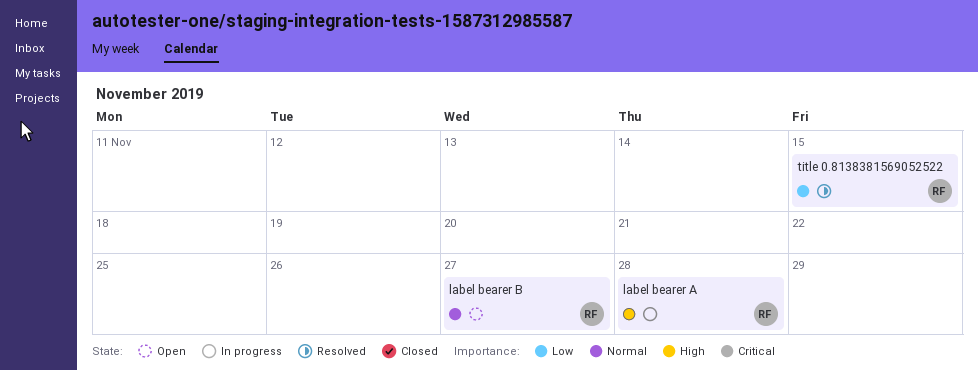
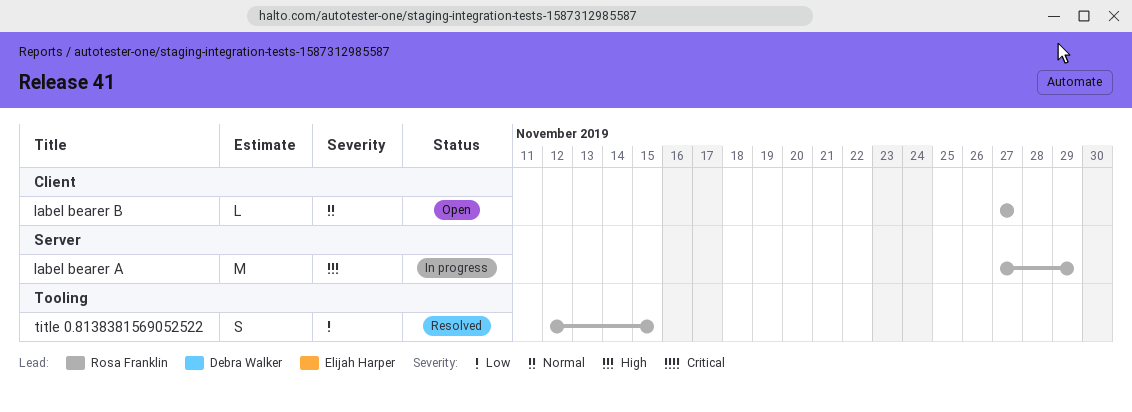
label bearer A, due: Nov 28 -> Nov 29

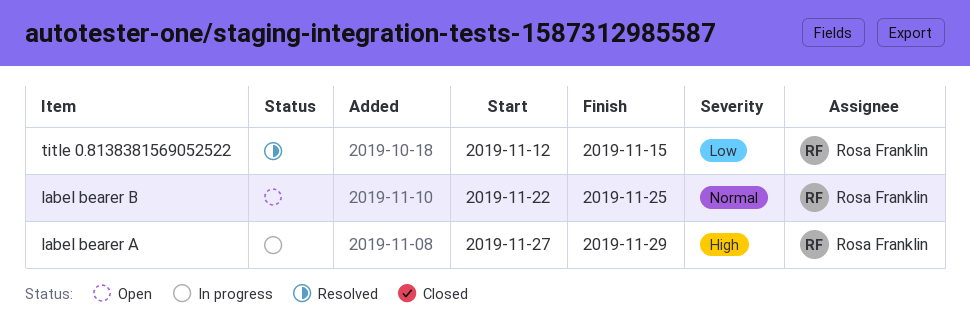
label bearer B, start: Nov 27 -> Nov 22
label bearer B, due: Nov 27 -> Nov 25

